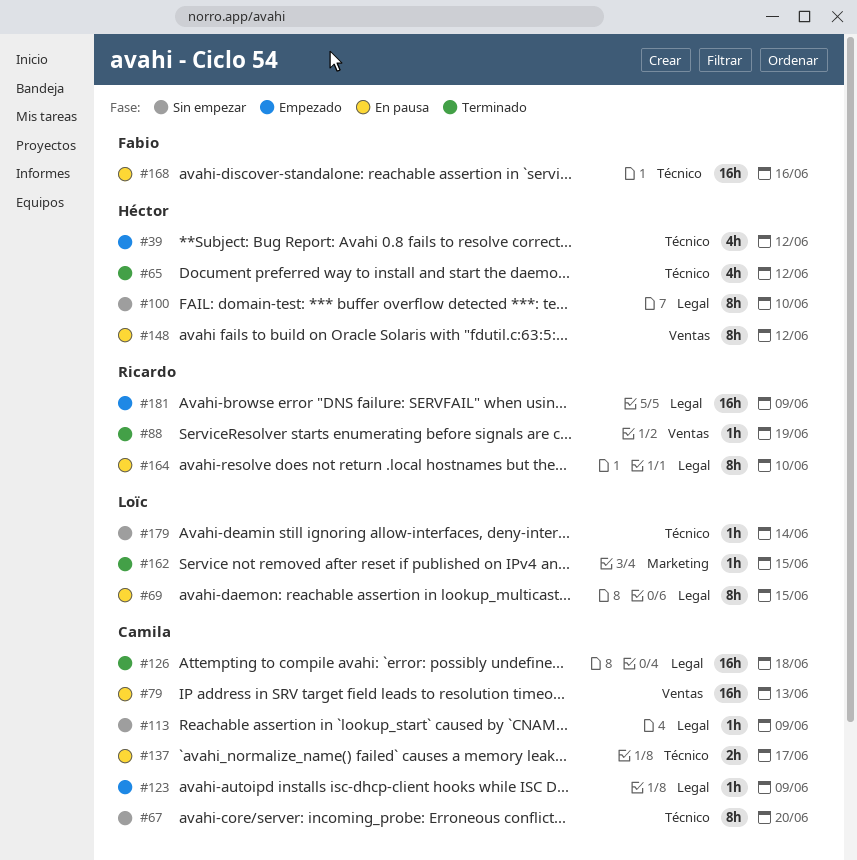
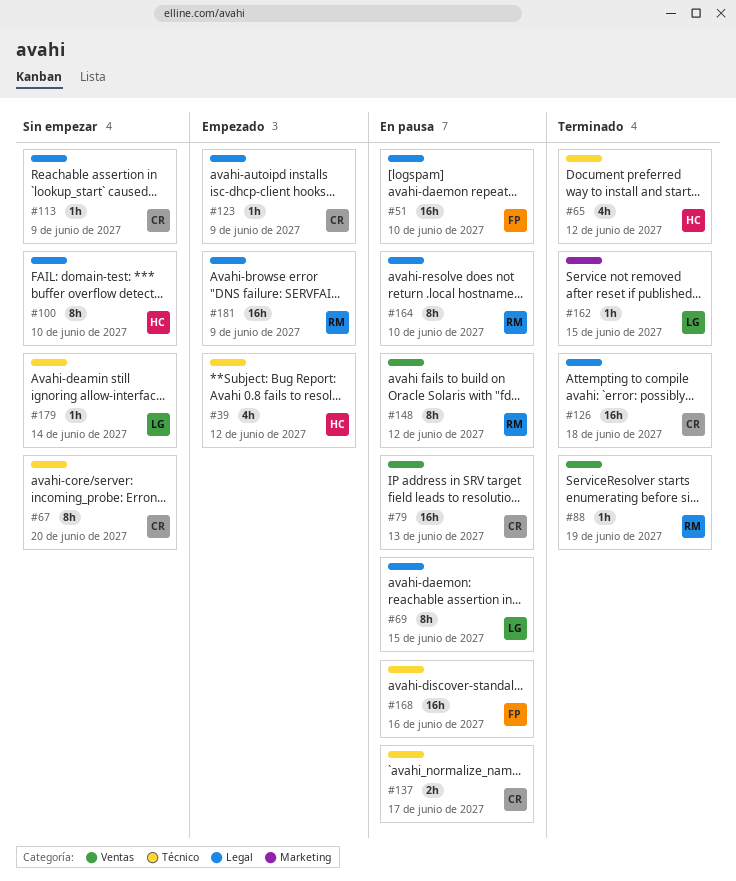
#51: none -> present
#148, owner: Héctor -> Ricardo

